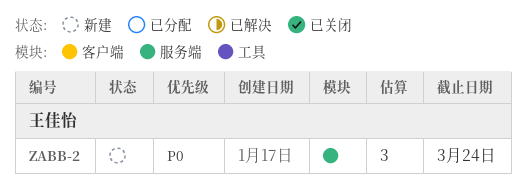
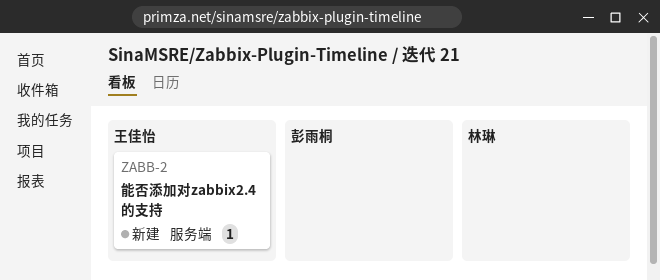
ZABB-2, estimate: 3 -> 1

